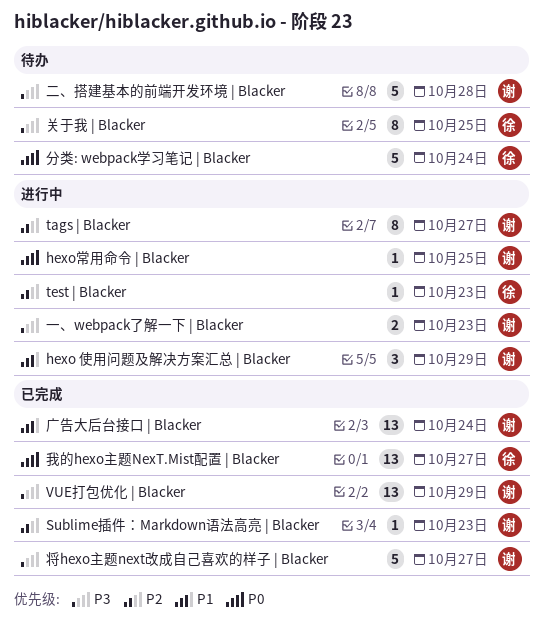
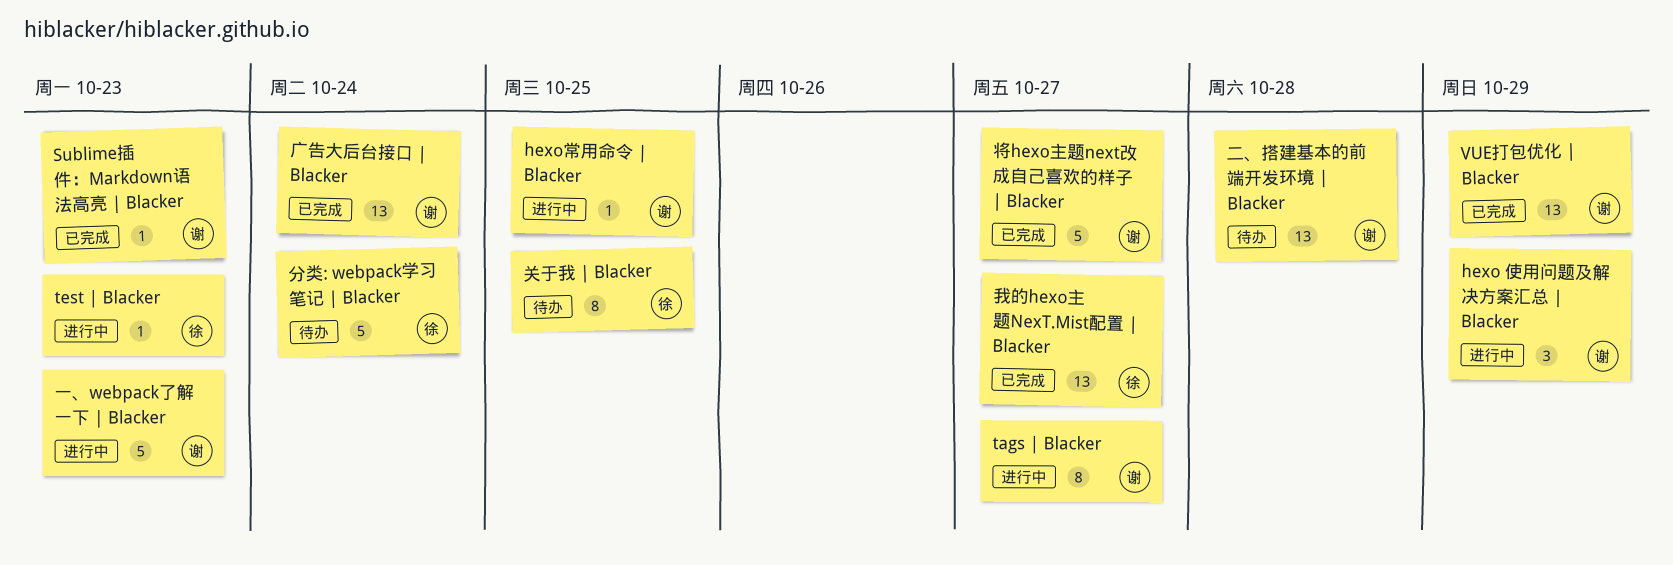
一、webpack了解一下 | Blacker, estimate: 2 -> 5
二、搭建基本的前端开发环境 | Blacker, estimate: 5 -> 13

